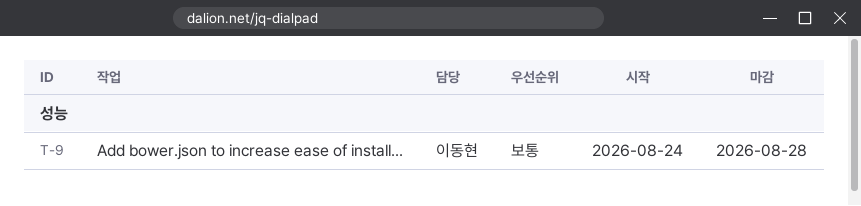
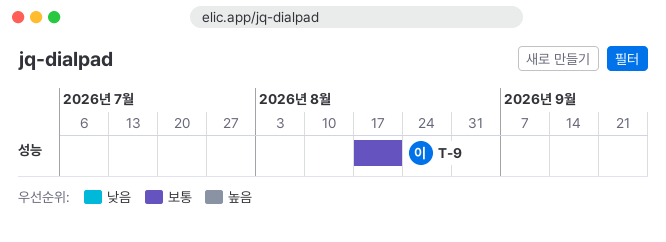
T-9, start: Aug 24 -> Aug 17
T-9, due: Aug 28 -> Aug 21

